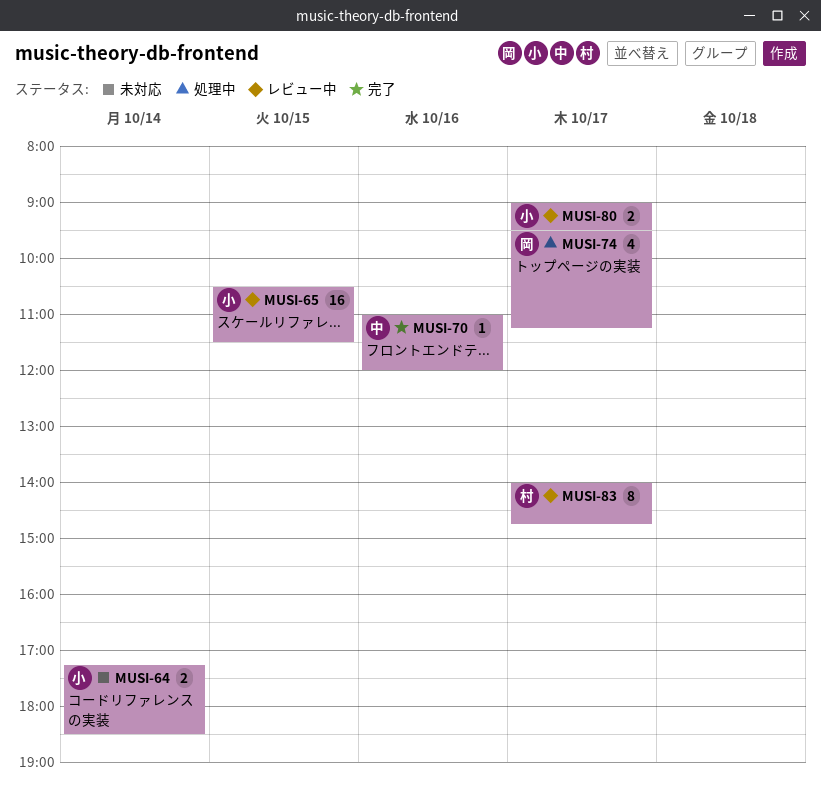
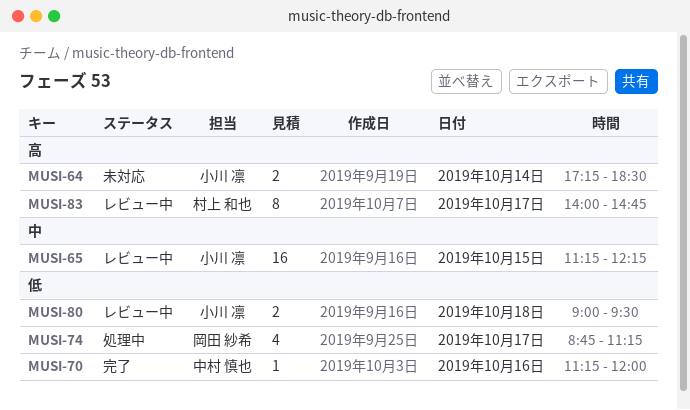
MUSI-65, begins: 10:30 -> 11:15
MUSI-65, ends: 11:30 -> 12:15
MUSI-70, begins: 11:00 -> 11:15
MUSI-74, begins: 09:30 -> 08:45
MUSI-80, day: Oct 17 -> Oct 18

